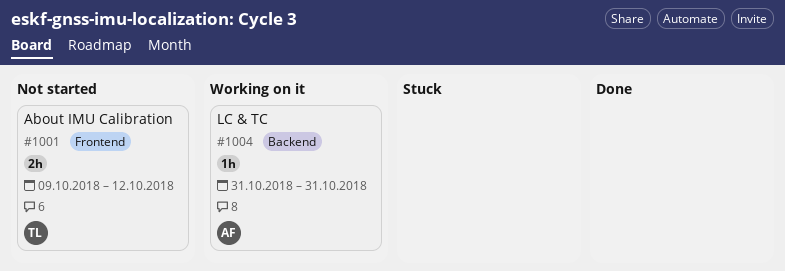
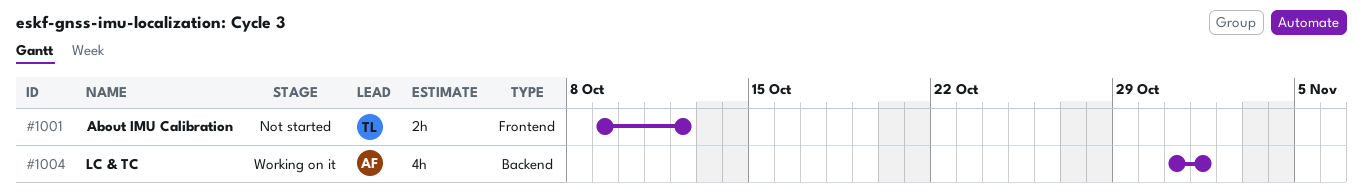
#1004, estimate: 1h -> 4h
#1004, due: Oct 31 -> Nov 1

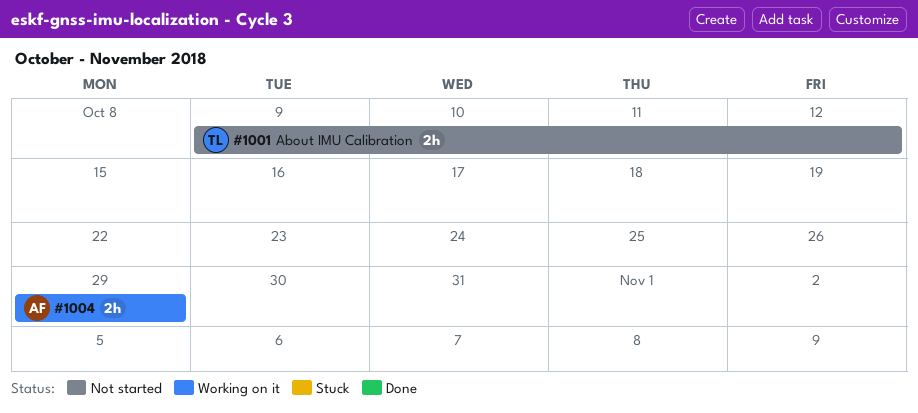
#1004, estimate: 4h -> 2h
#1004, start: Oct 31 -> Oct 29
#1004, due: Nov 1 -> Oct 29

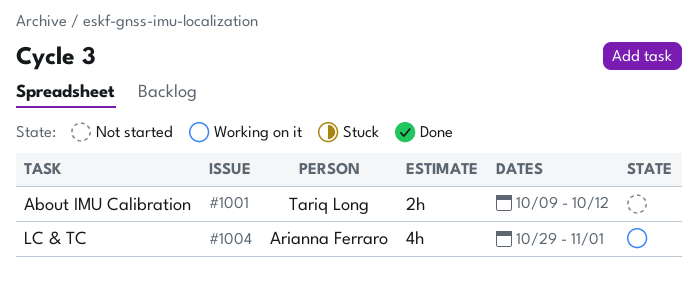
#1004, estimate: 2h -> 4h
#1004, due: Oct 29 -> Nov 1

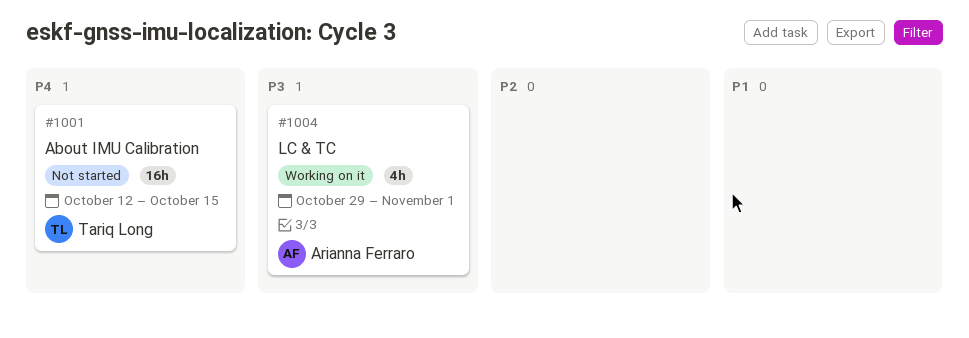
#1001, estimate: 2h -> 16h
#1001, start: Oct 9 -> Oct 12
#1001, due: Oct 12 -> Oct 15

